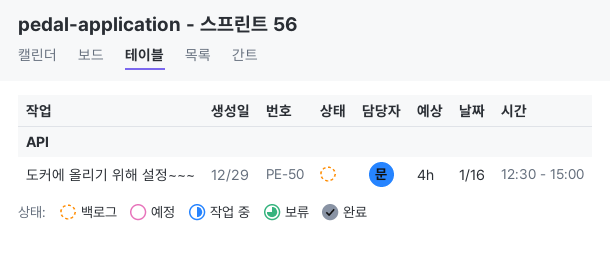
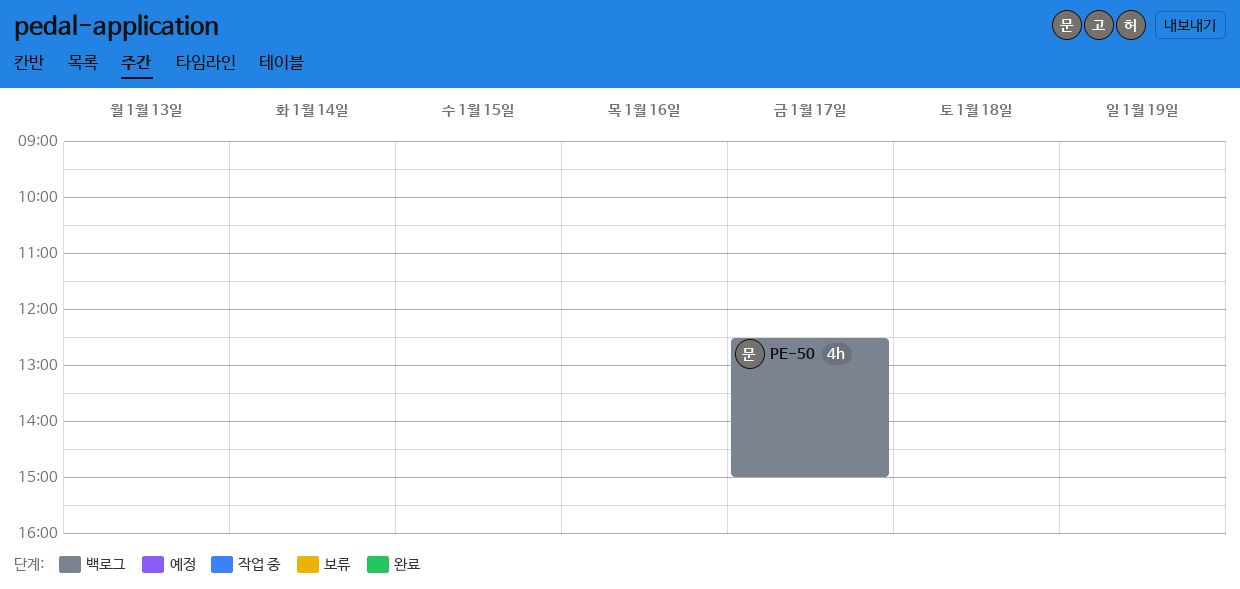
PE-50, day: Jan 16 -> Jan 17

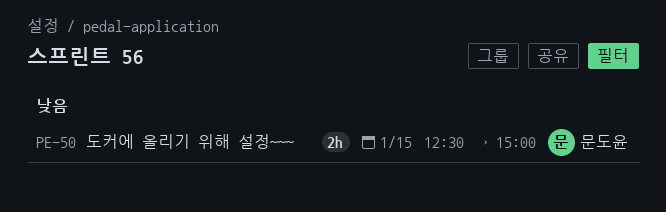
PE-50, estimate: 4h -> 2h
PE-50, day: Jan 17 -> Jan 15

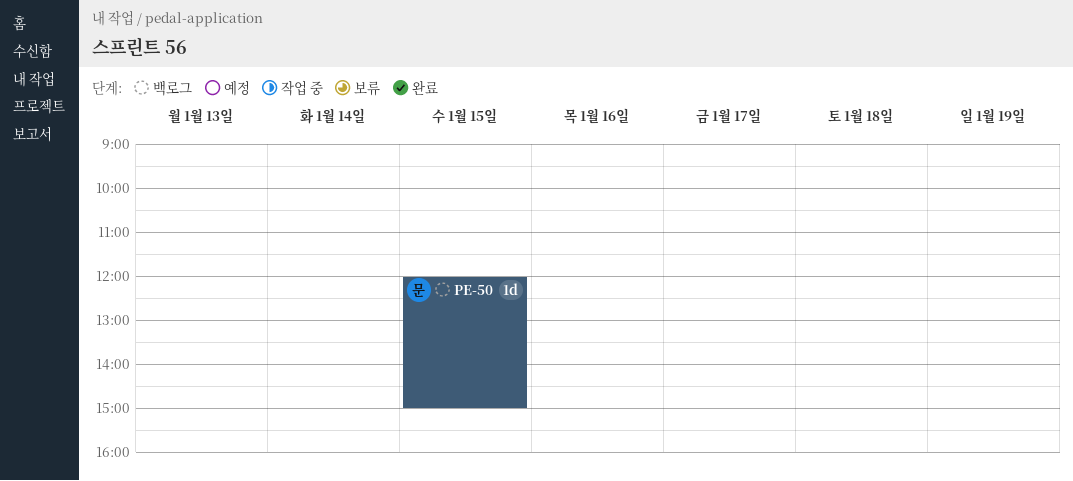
PE-50, estimate: 2h -> 1d
PE-50, begins: 12:30 -> 12:00

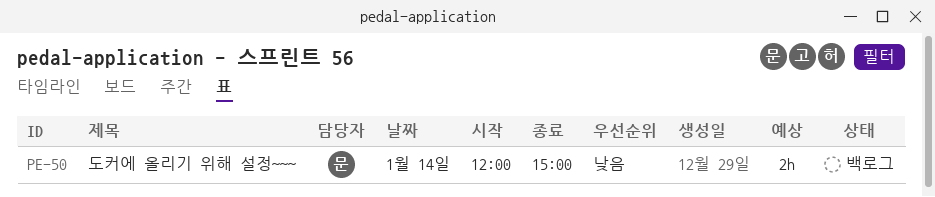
PE-50, estimate: 1d -> 2h
PE-50, day: Jan 15 -> Jan 14

